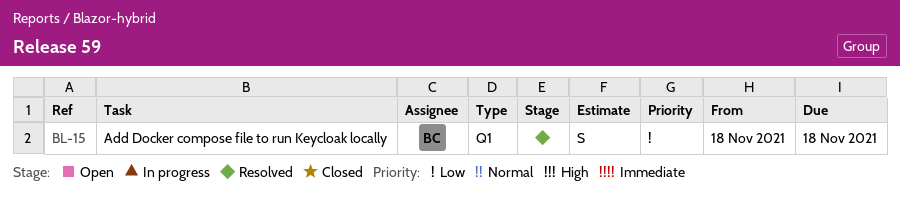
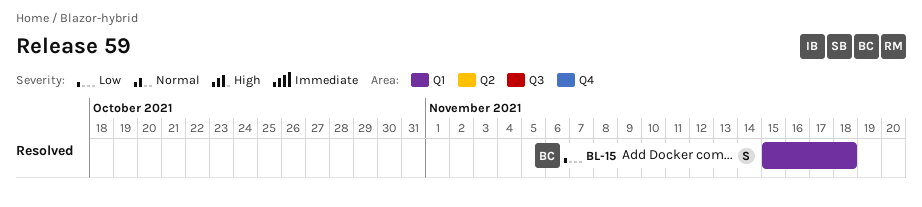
BL-15, start: Nov 18 -> Nov 15

